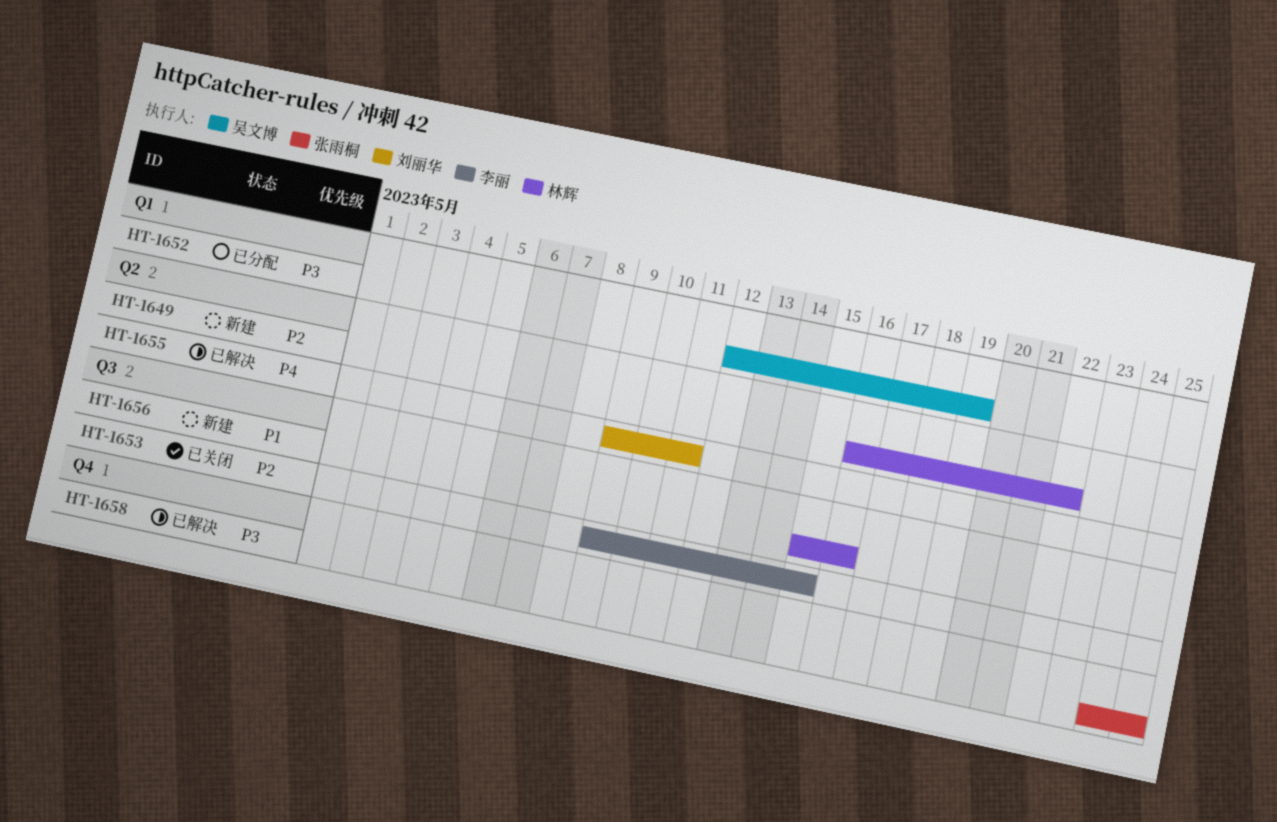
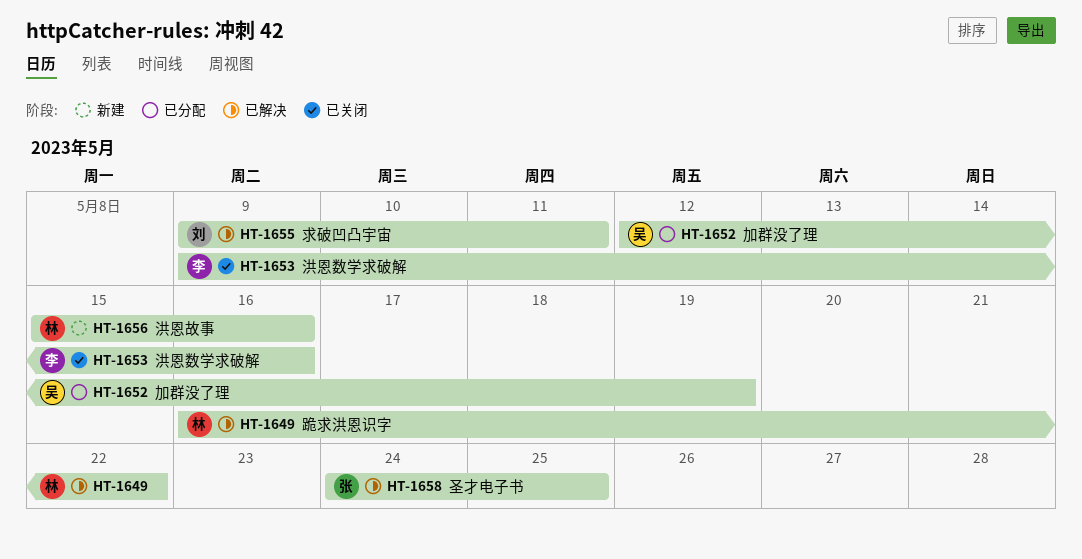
HT-1649, status: 新建 -> 已解决
HT-1653, due: May 15 -> May 16

